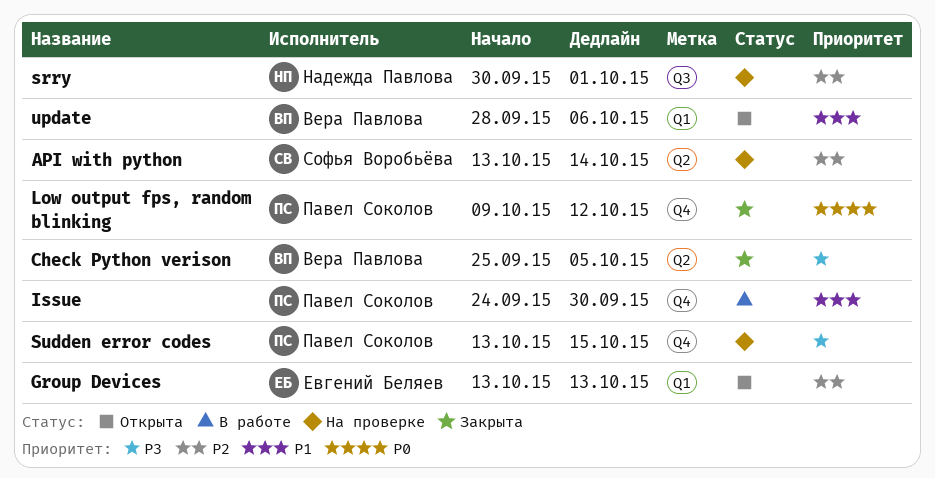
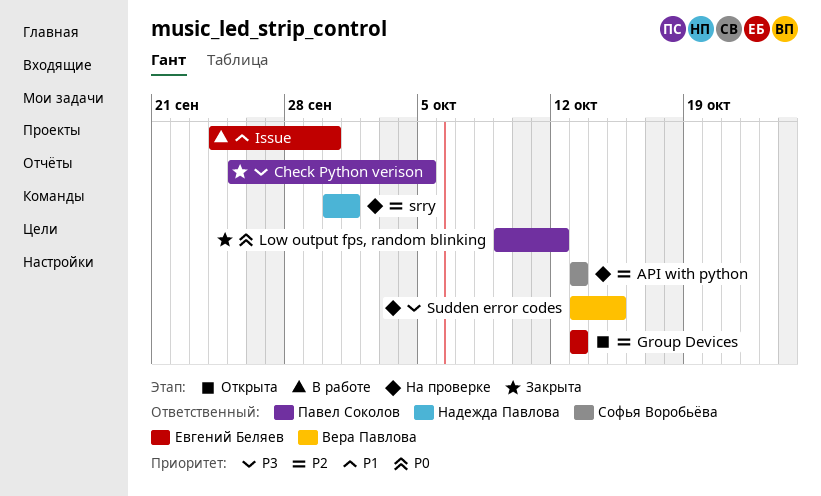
API with python, due: Oct 14 -> Oct 13
Check Python verison, owner: Вера Павлова -> Павел Соколов
Issue, owner: Павел Соколов -> Евгений Беляев
Sudden error codes, owner: Павел Соколов -> Вера Павлова
update: present -> none

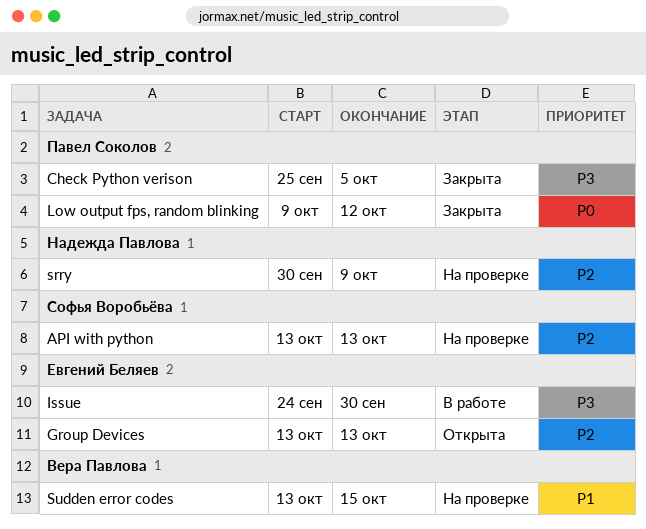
Issue, priority: P1 -> P3
srry, due: Oct 1 -> Oct 9
Sudden error codes, priority: P3 -> P1

